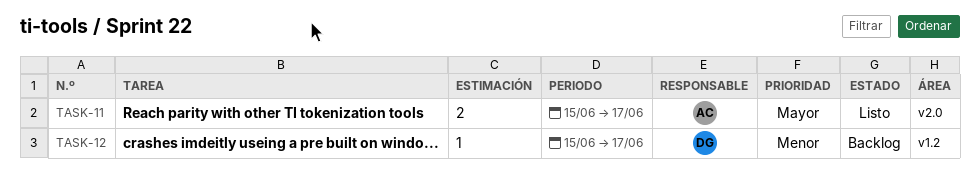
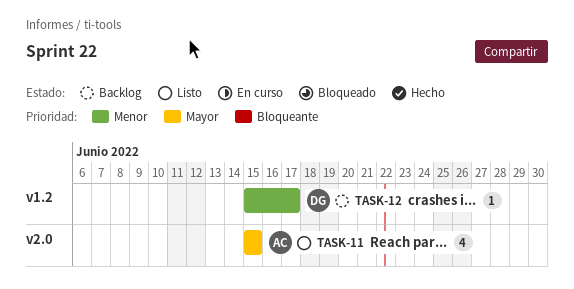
TASK-11, estimate: 2 -> 4
TASK-11, due: Jun 17 -> Jun 15

